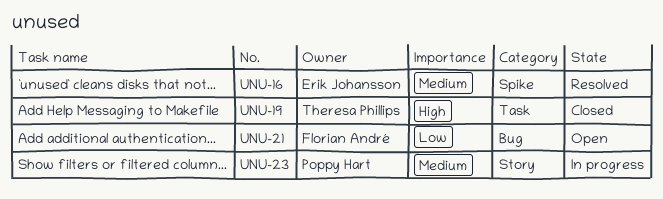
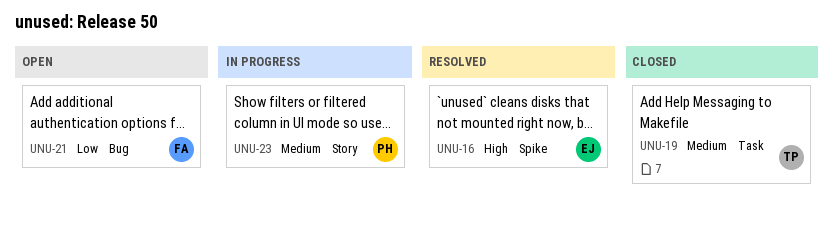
UNU-16, priority: Medium -> High
UNU-19, priority: High -> Medium

